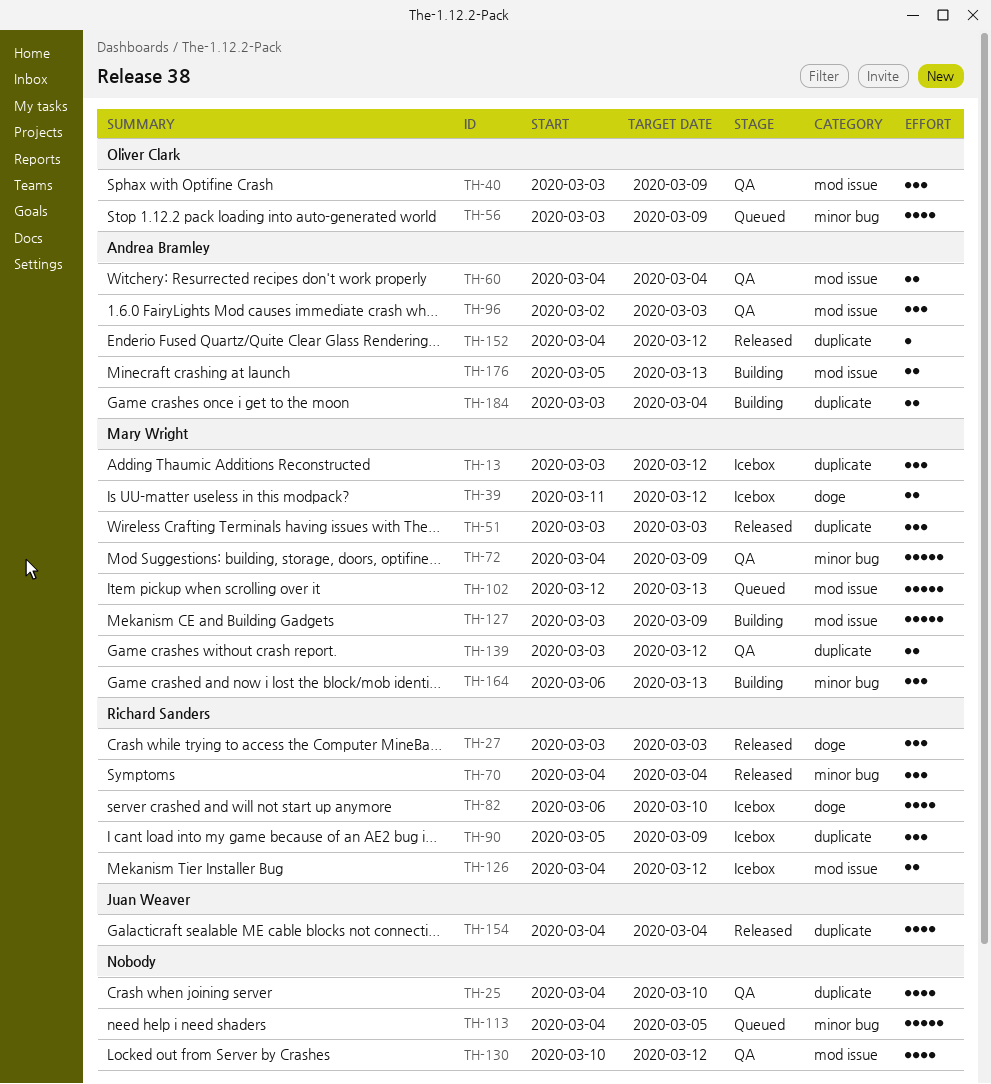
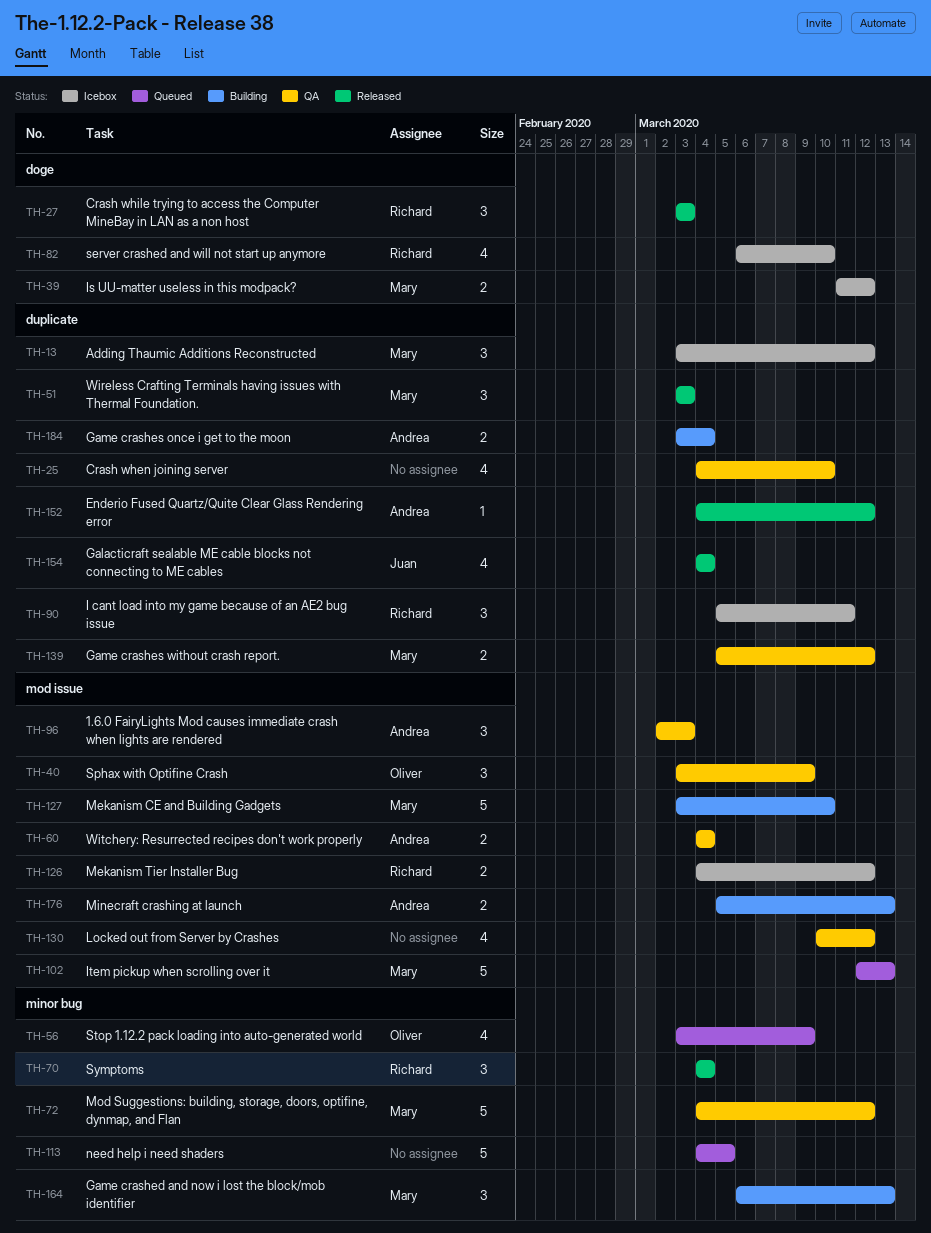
TH-72, due: Mar 9 -> Mar 12
TH-90, due: Mar 9 -> Mar 11
TH-127, due: Mar 9 -> Mar 10
TH-139, start: Mar 3 -> Mar 5

